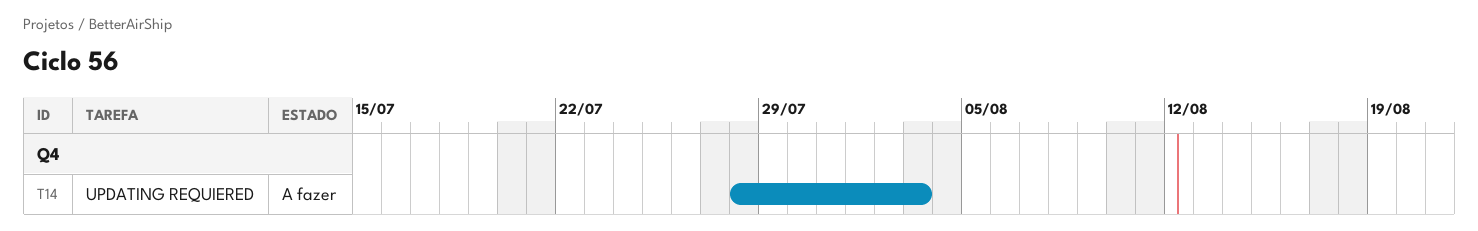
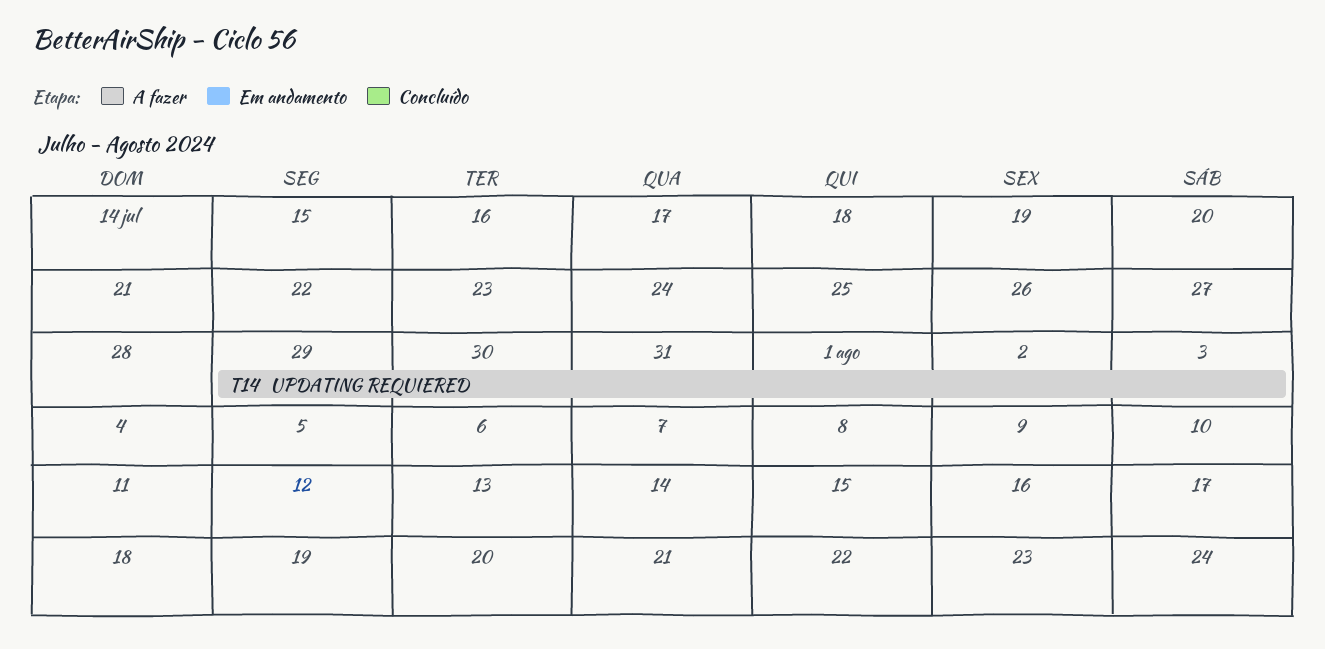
T14, start: Jul 28 -> Jul 29

